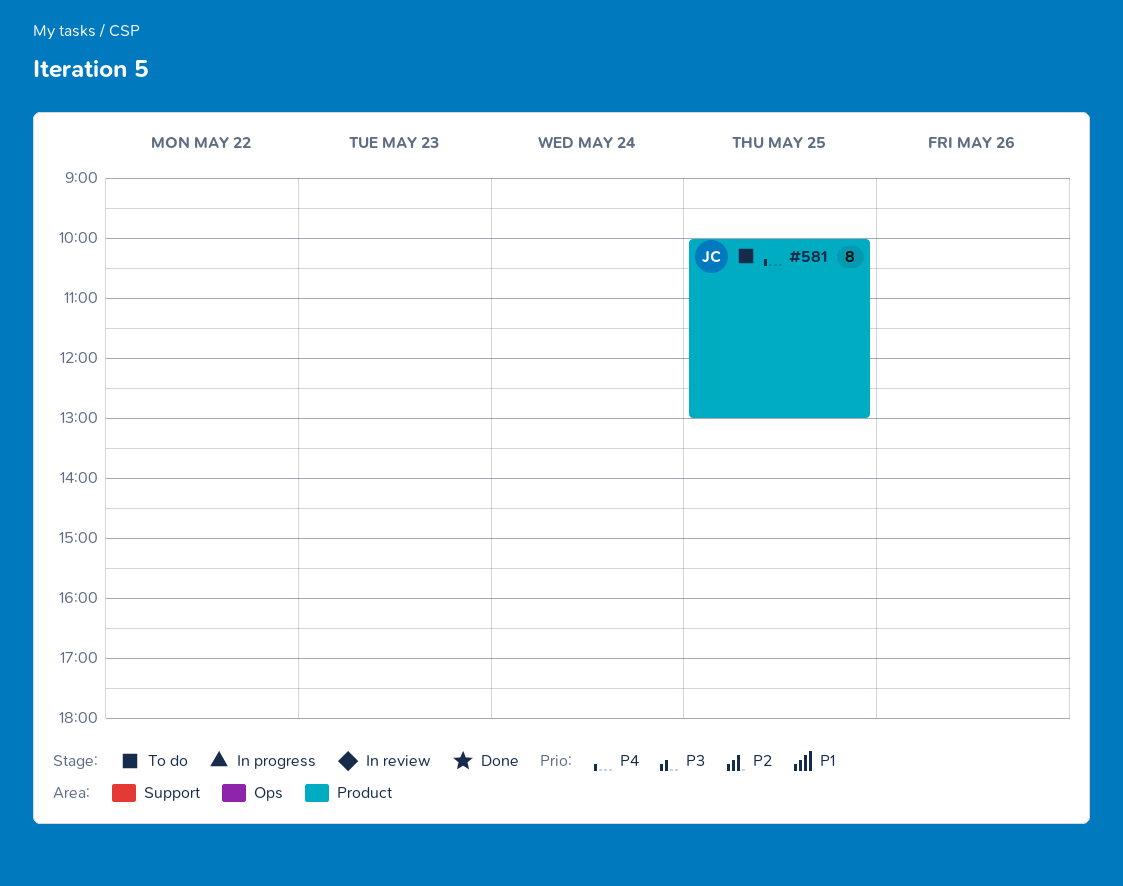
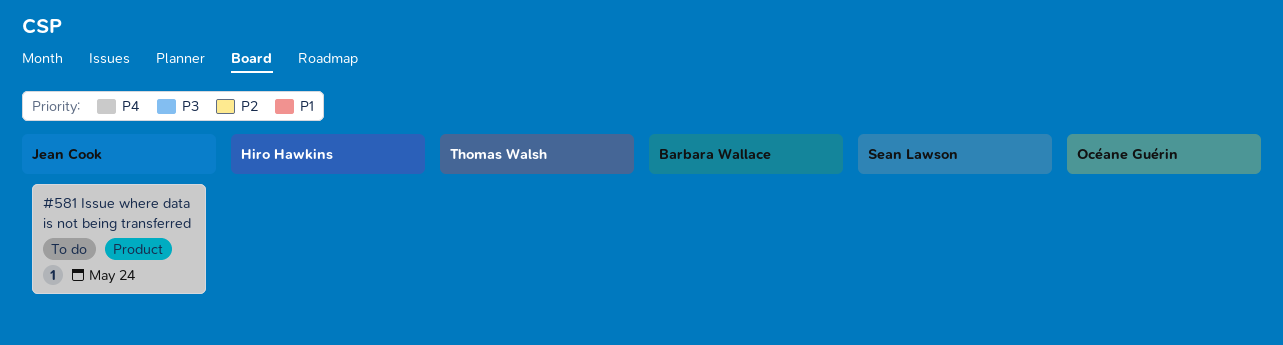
#581, estimate: 8 -> 1
#581, day: May 25 -> May 24

